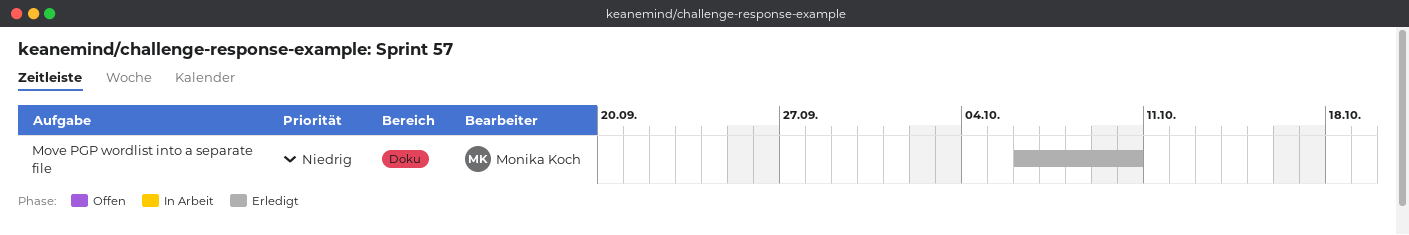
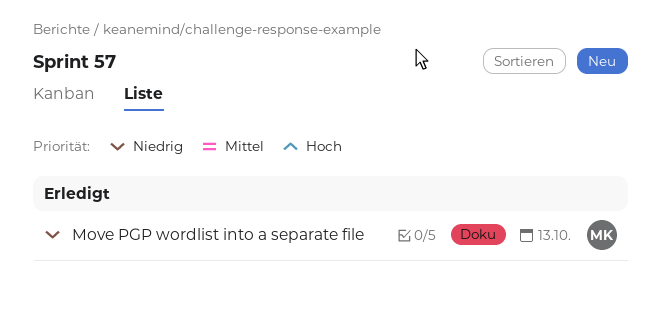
Move PGP wordlist into a separate file, due: Oct 10 -> Oct 13

